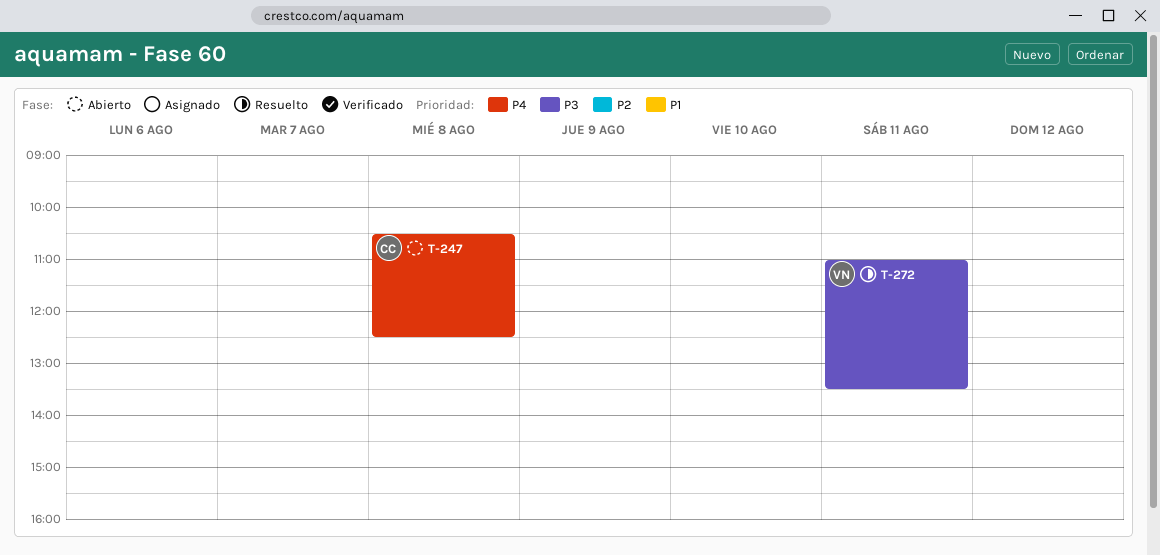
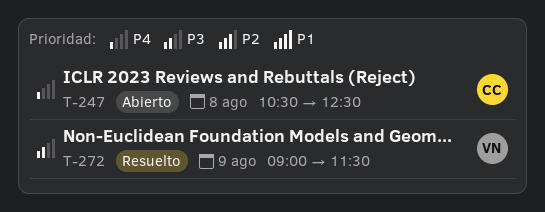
T-272, day: Aug 11 -> Aug 9
T-272, begins: 11:00 -> 09:00
T-272, ends: 13:30 -> 11:30

